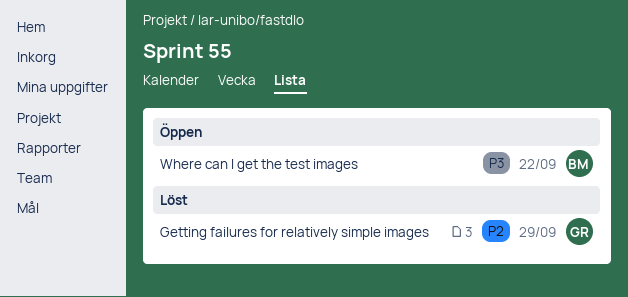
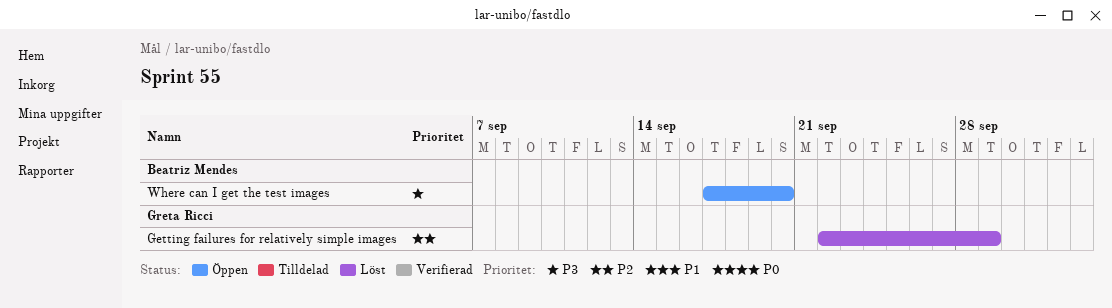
Where can I get the test images, due: Sep 22 -> Sep 20

